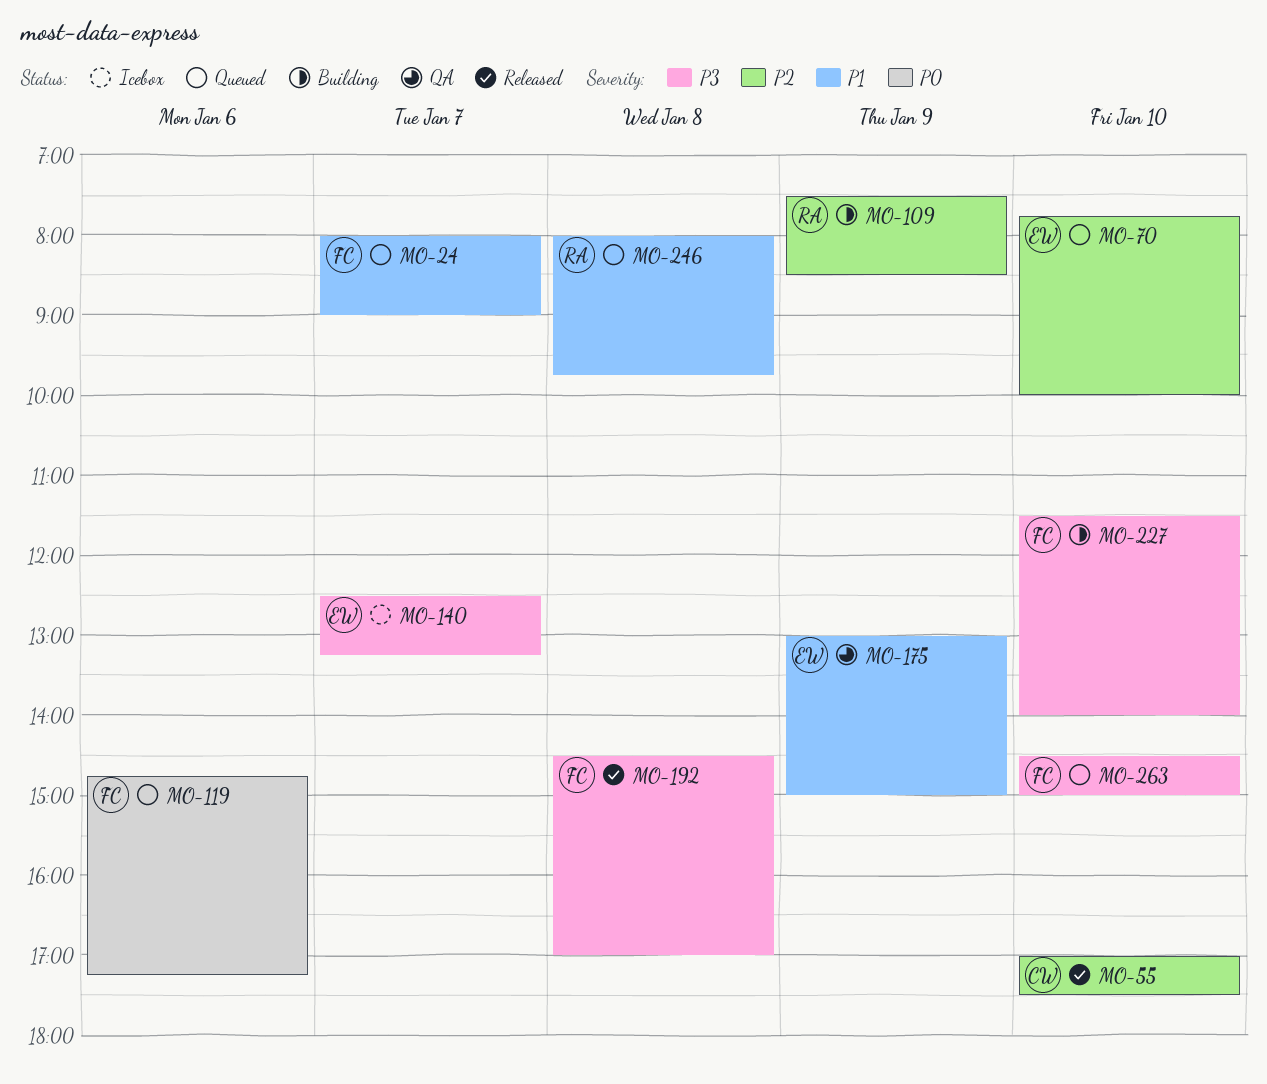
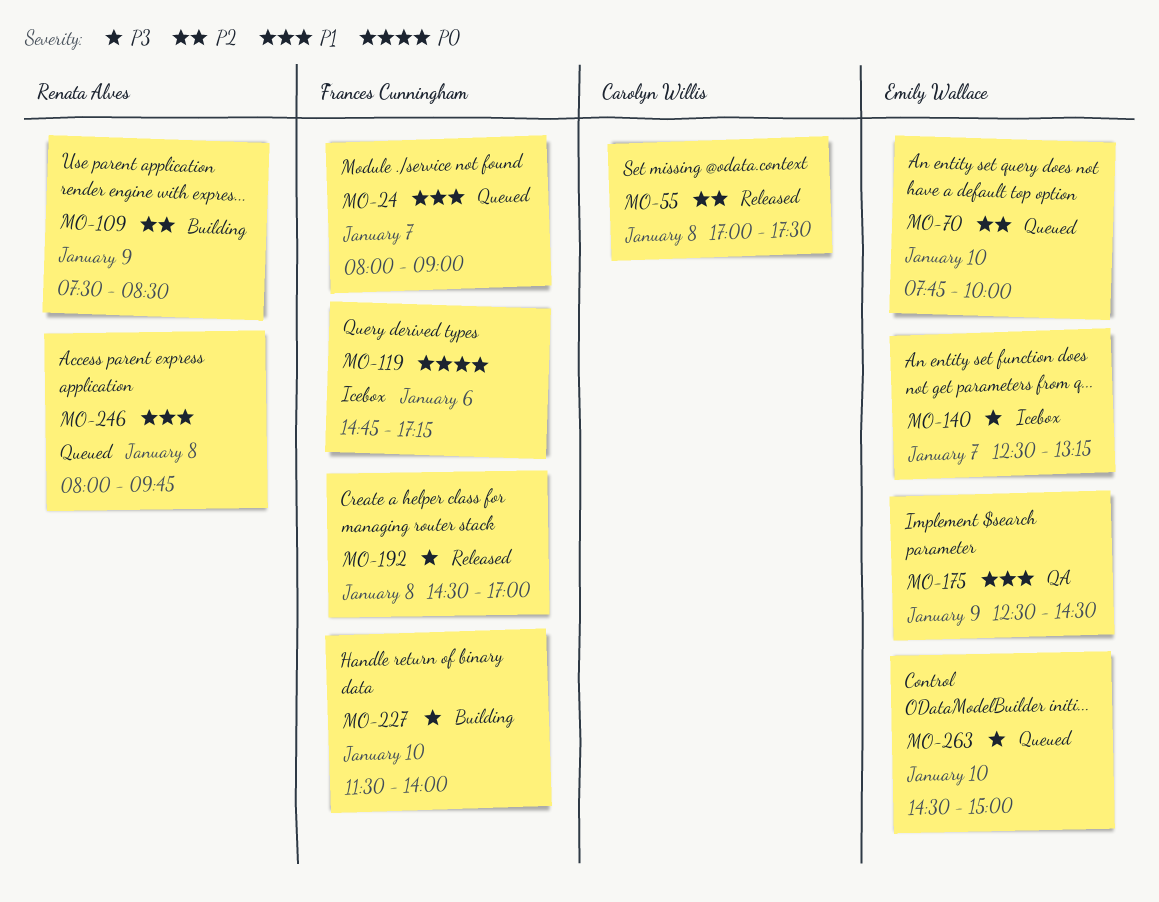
MO-55, day: Jan 10 -> Jan 8
MO-119, status: Queued -> Icebox
MO-175, begins: 13:00 -> 12:30
MO-175, ends: 15:00 -> 14:30
MO-263, owner: Frances Cunningham -> Emily Wallace

